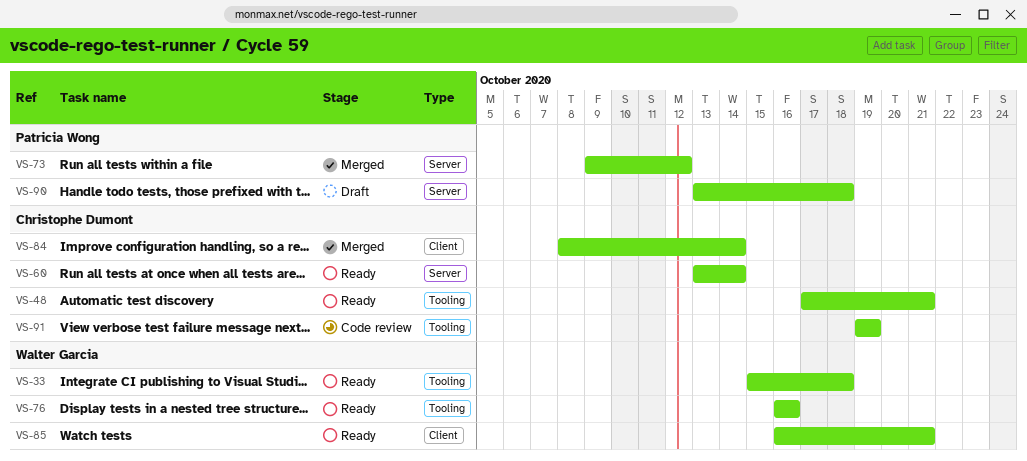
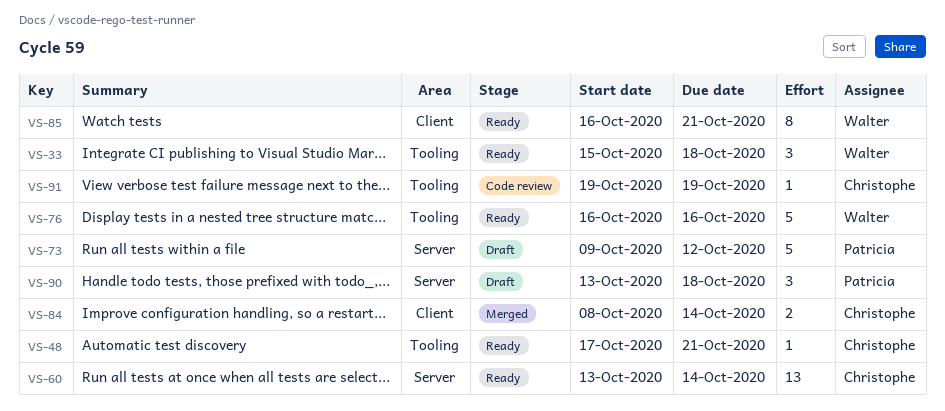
VS-73, status: Merged -> Draft

